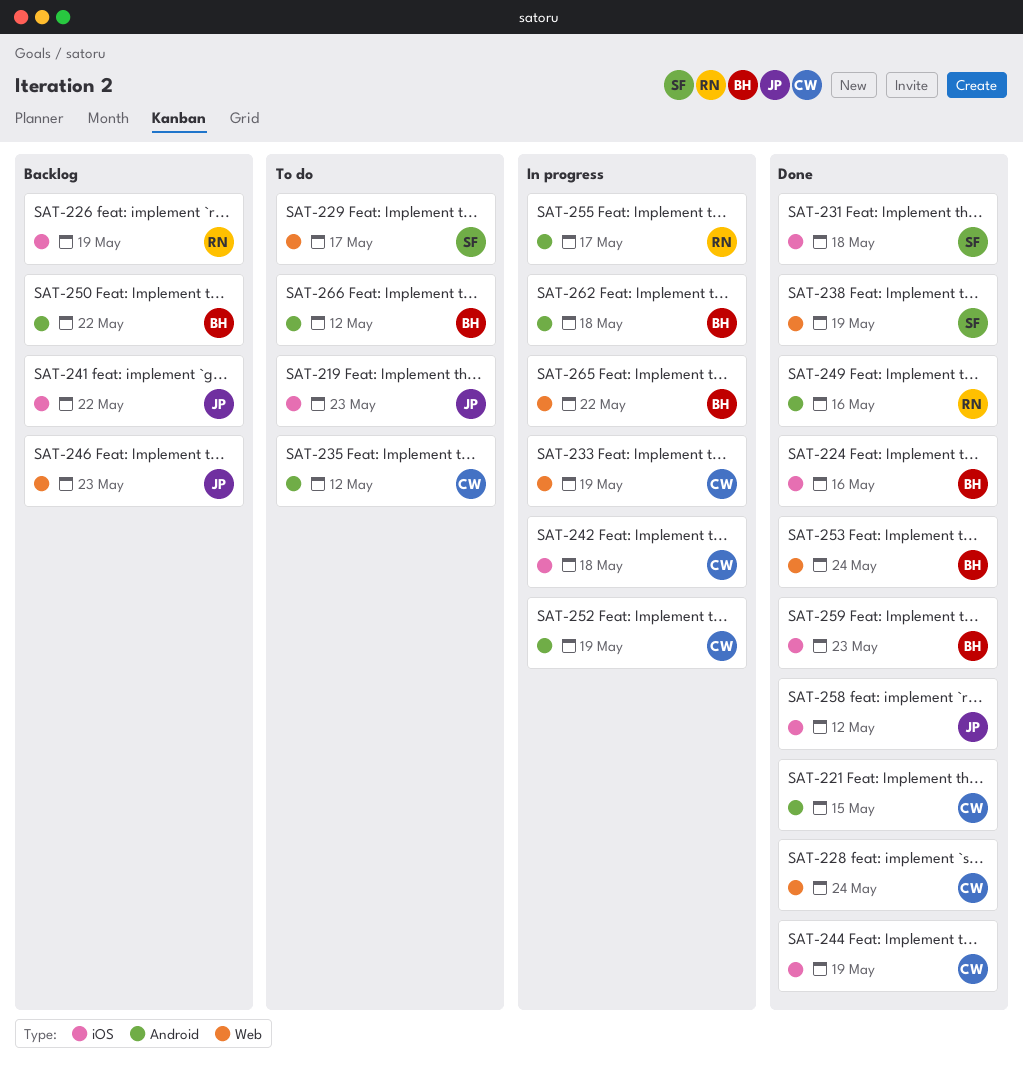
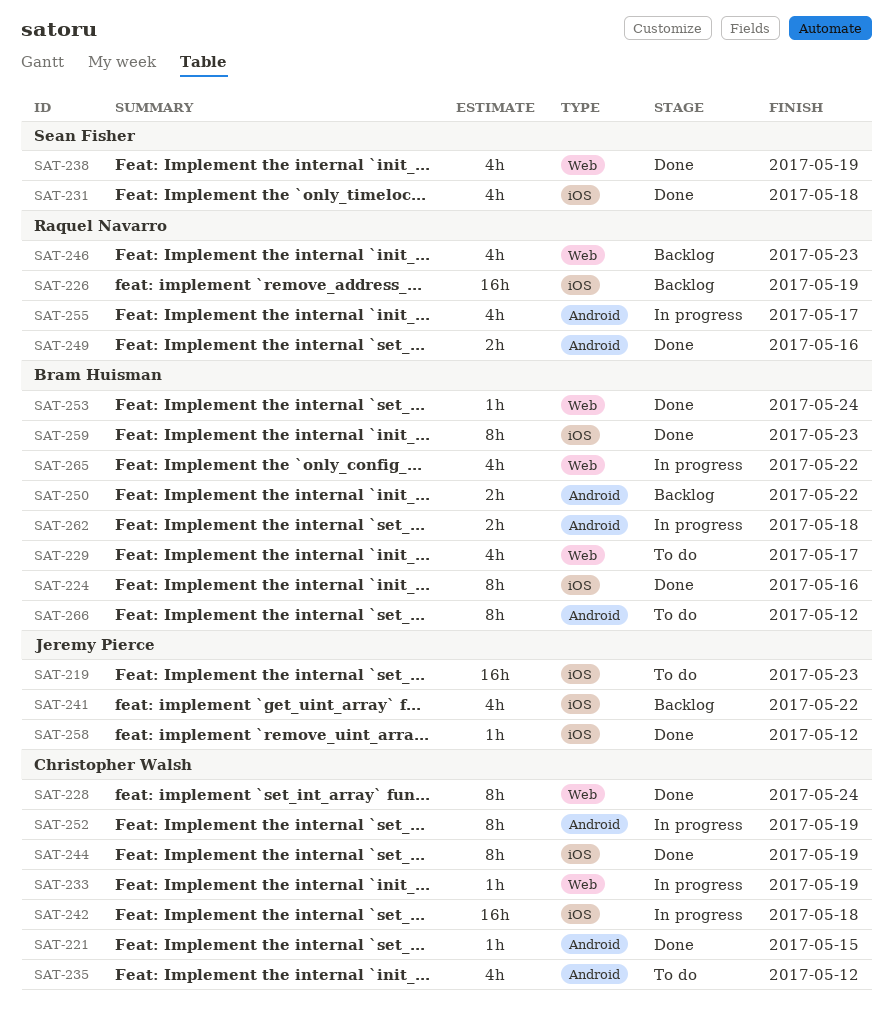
SAT-229, owner: Sean Fisher -> Bram Huisman
SAT-246, owner: Jeremy Pierce -> Raquel Navarro

